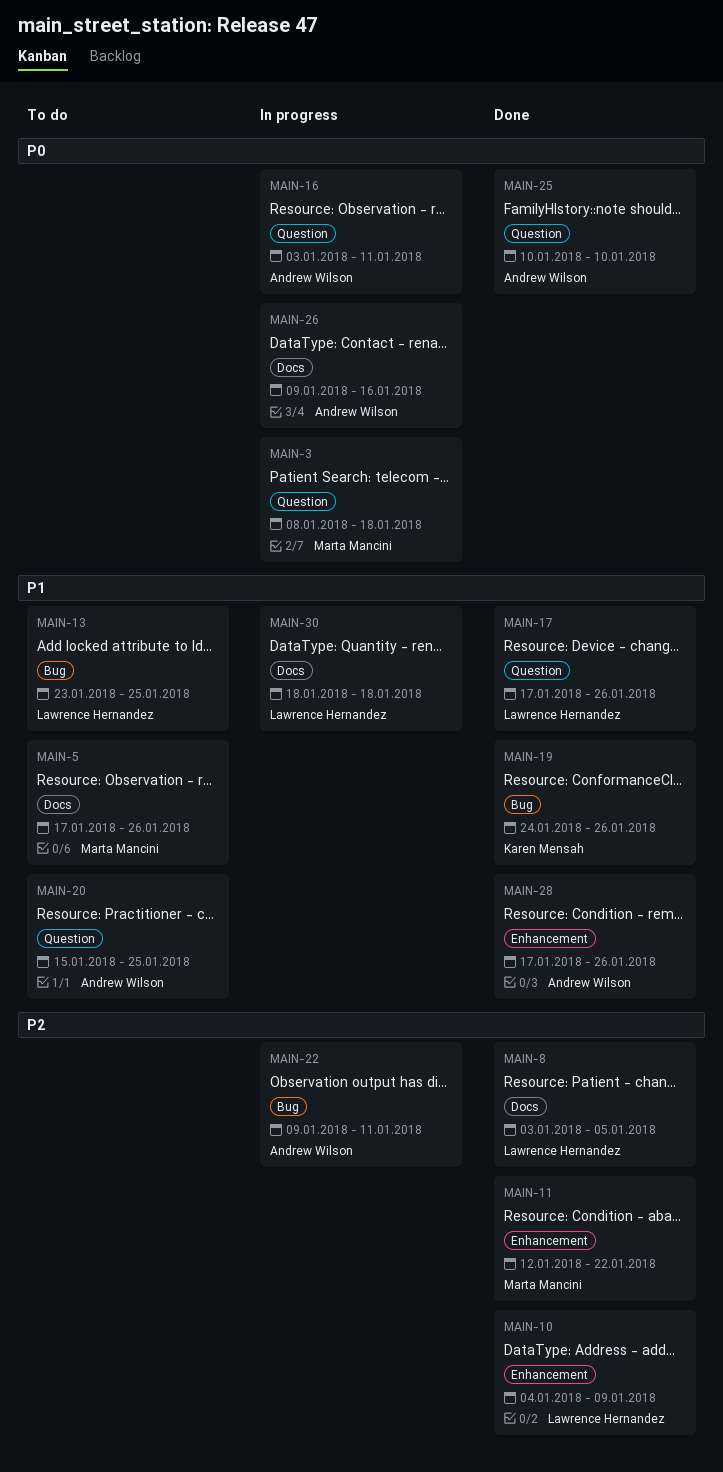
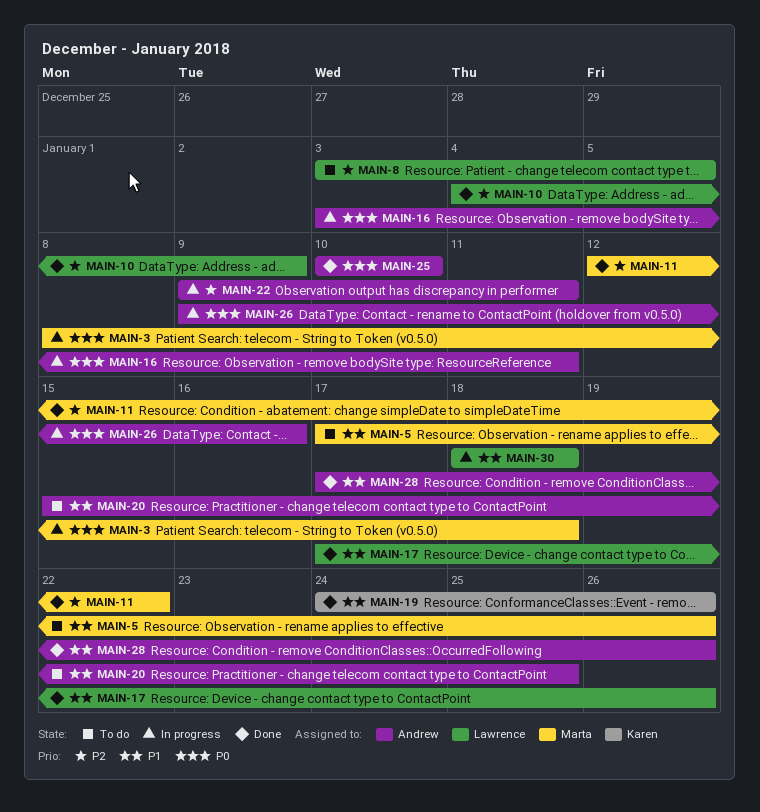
MAIN-8, status: Done -> To do
MAIN-13: present -> none

